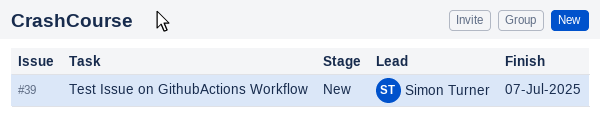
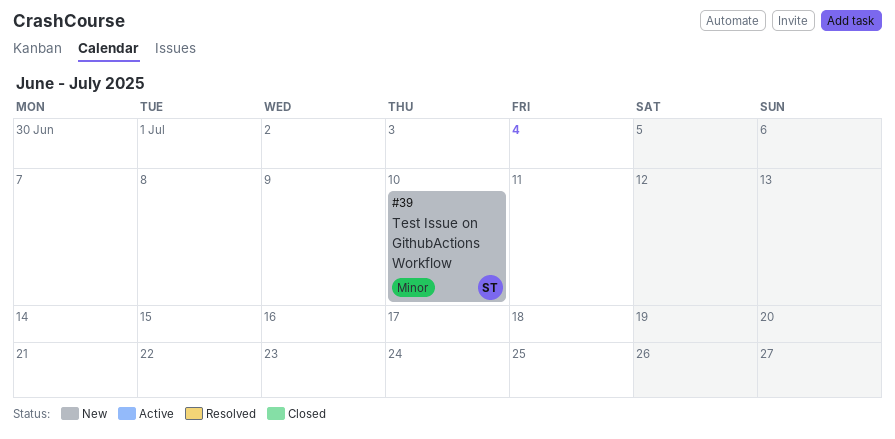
#39, due: Jul 7 -> Jul 10

